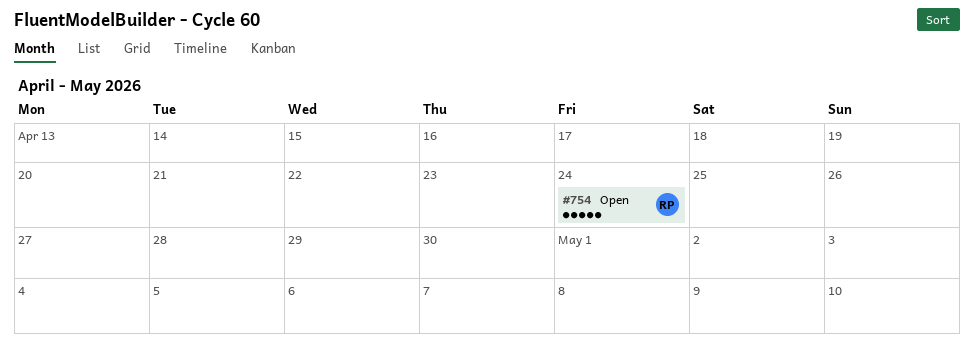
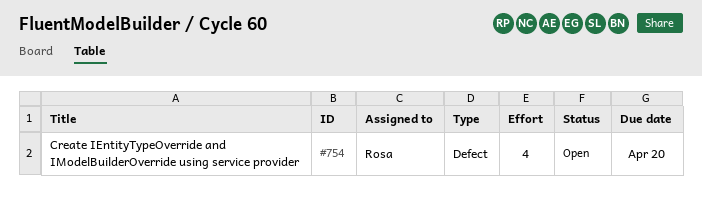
#754, estimate: 5 -> 4
#754, due: Apr 24 -> Apr 20

